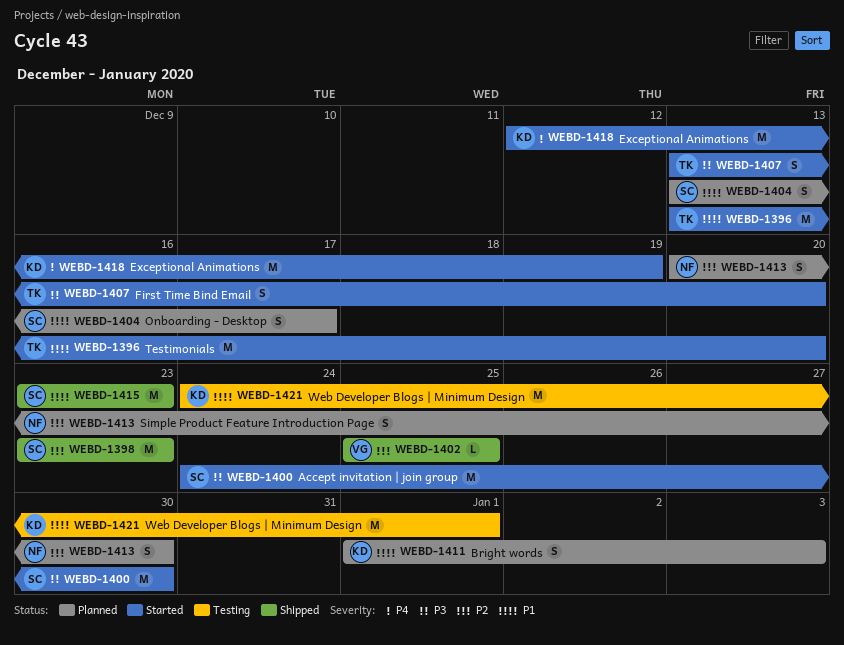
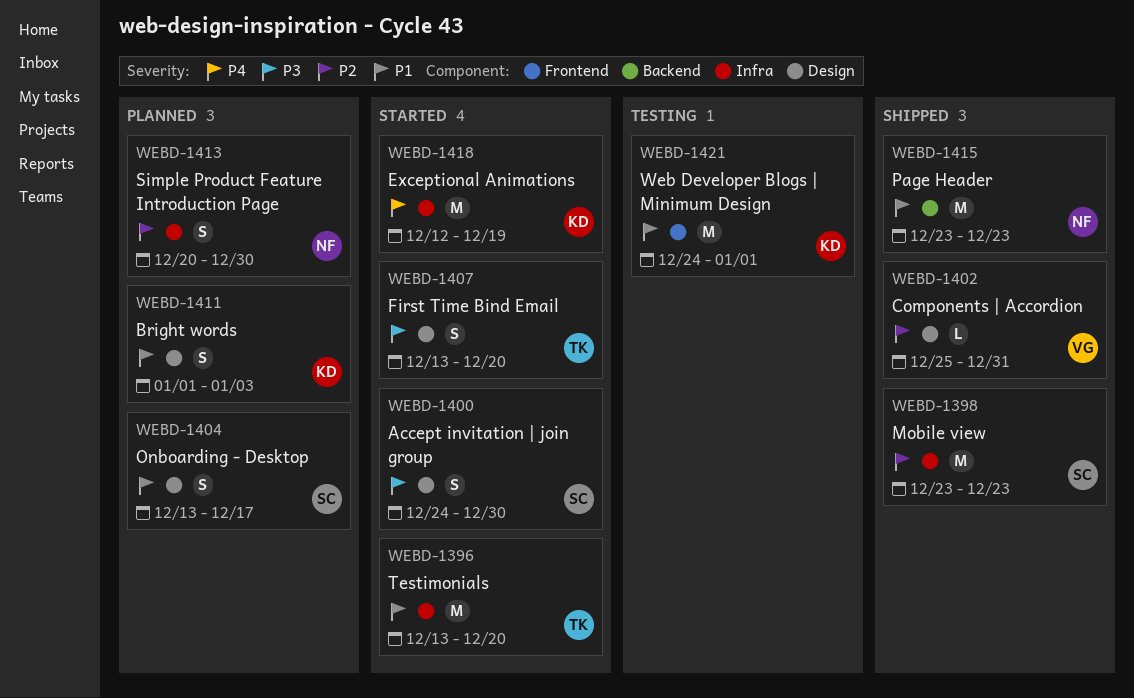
WEBD-1400, estimate: M -> S
WEBD-1402, due: Dec 25 -> Dec 31
WEBD-1415, owner: SC -> NF

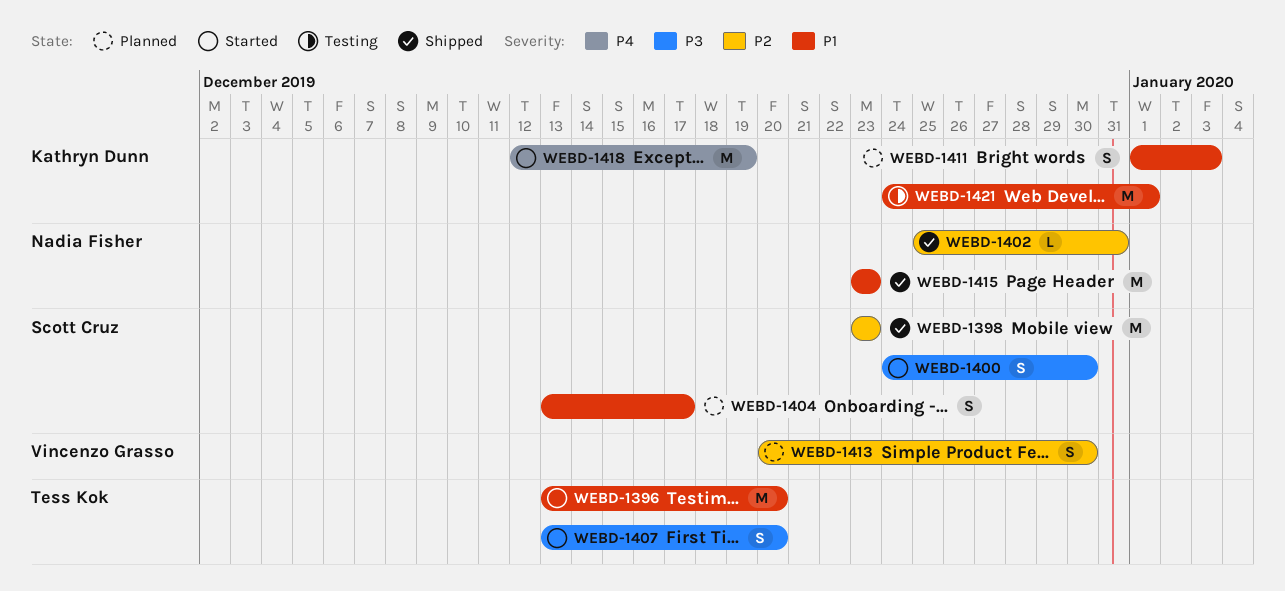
WEBD-1402, owner: Vincenzo Grasso -> Nadia Fisher
WEBD-1413, owner: Nadia Fisher -> Vincenzo Grasso

